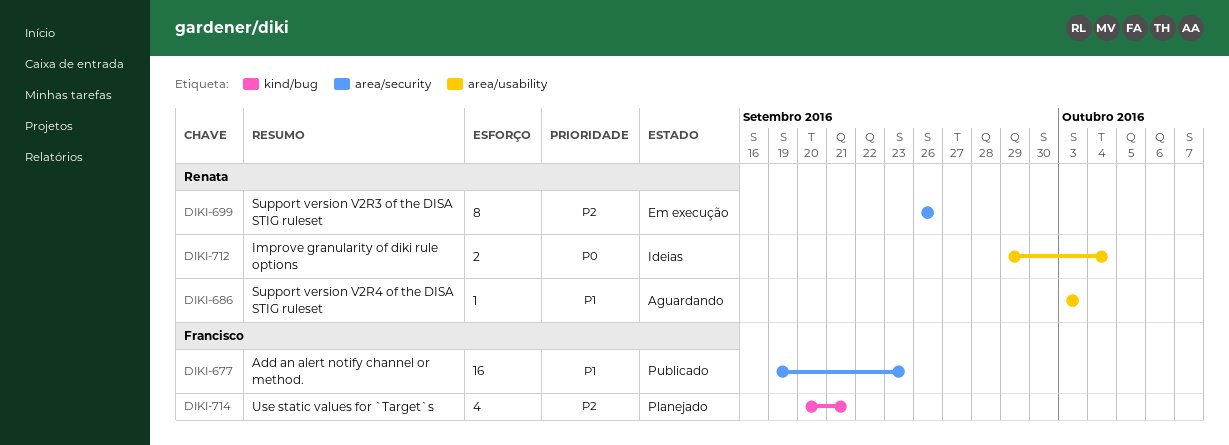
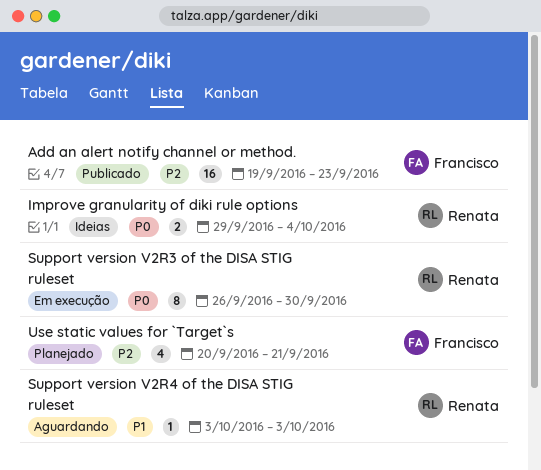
Add an alert notify channel or method., priority: P1 -> P2
Support version V2R3 of the DISA STIG ruleset, priority: P2 -> P0
Support version V2R3 of the DISA STIG ruleset, due: Sep 26 -> Sep 30

